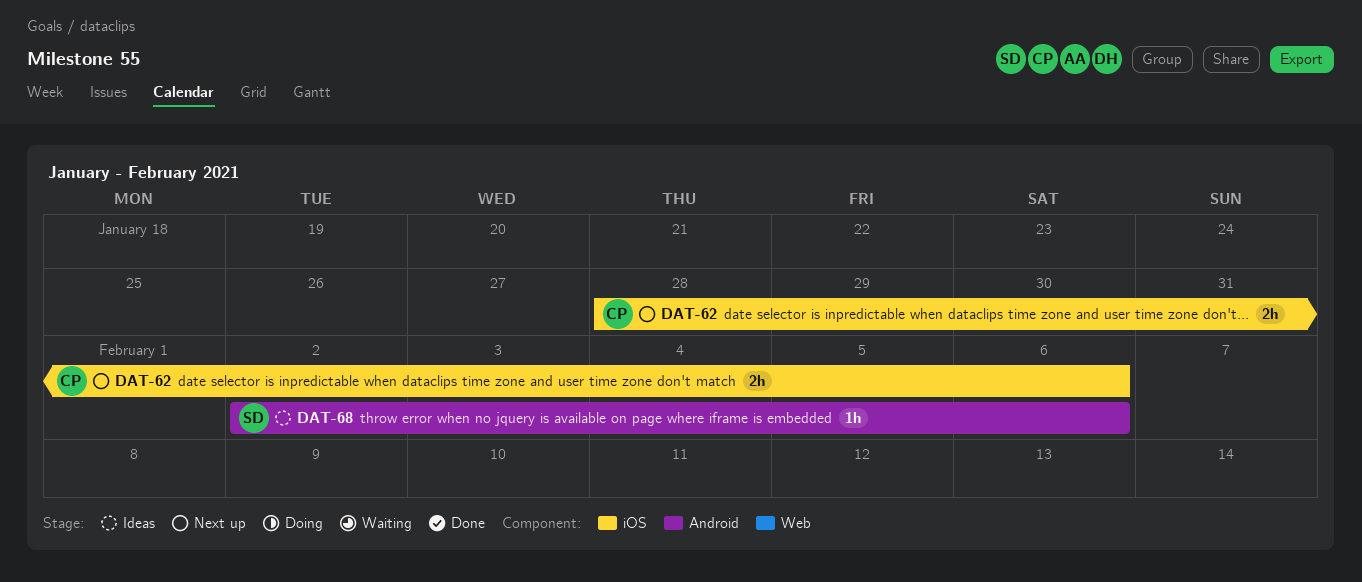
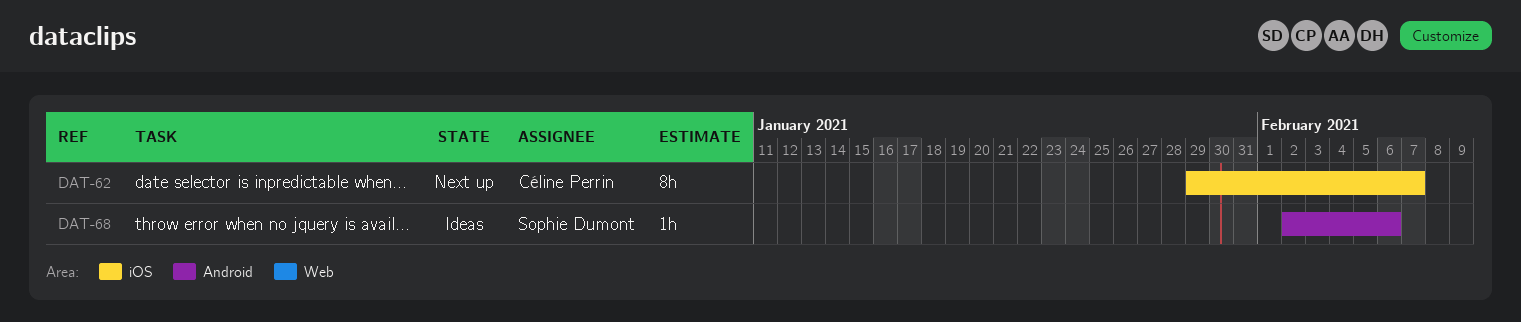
DAT-62, estimate: 2h -> 8h
DAT-62, start: Jan 28 -> Jan 29
DAT-62, due: Feb 6 -> Feb 7

